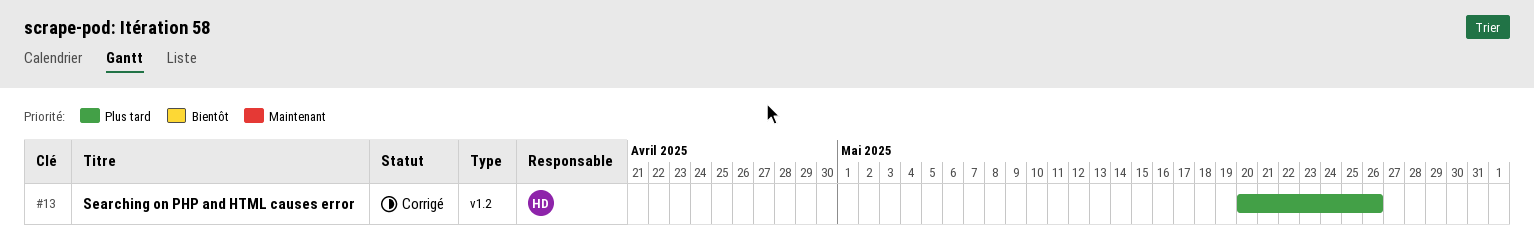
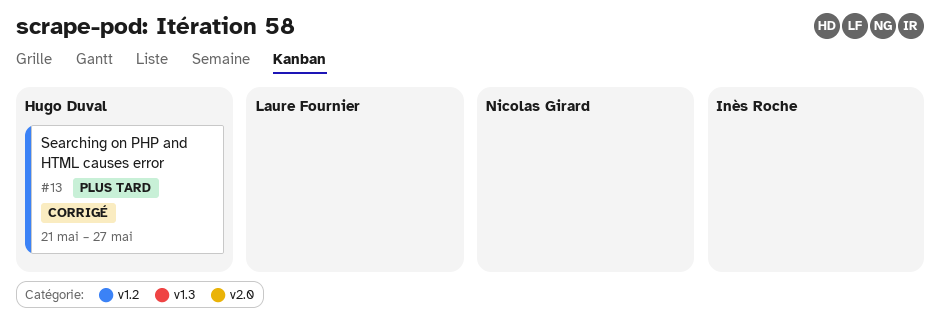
#13, start: May 20 -> May 21
#13, due: May 26 -> May 27

